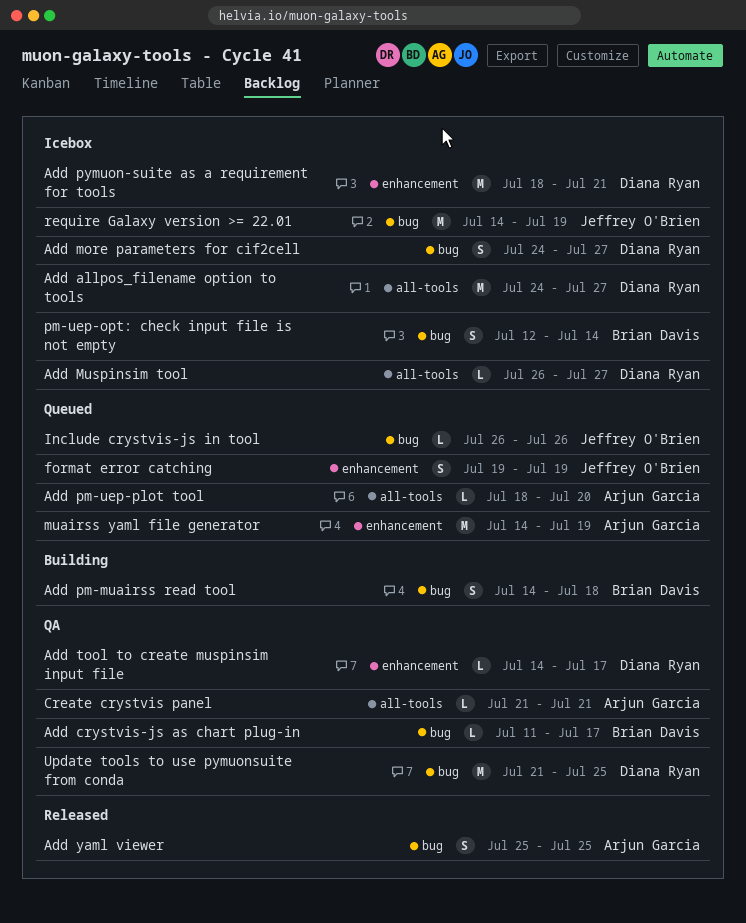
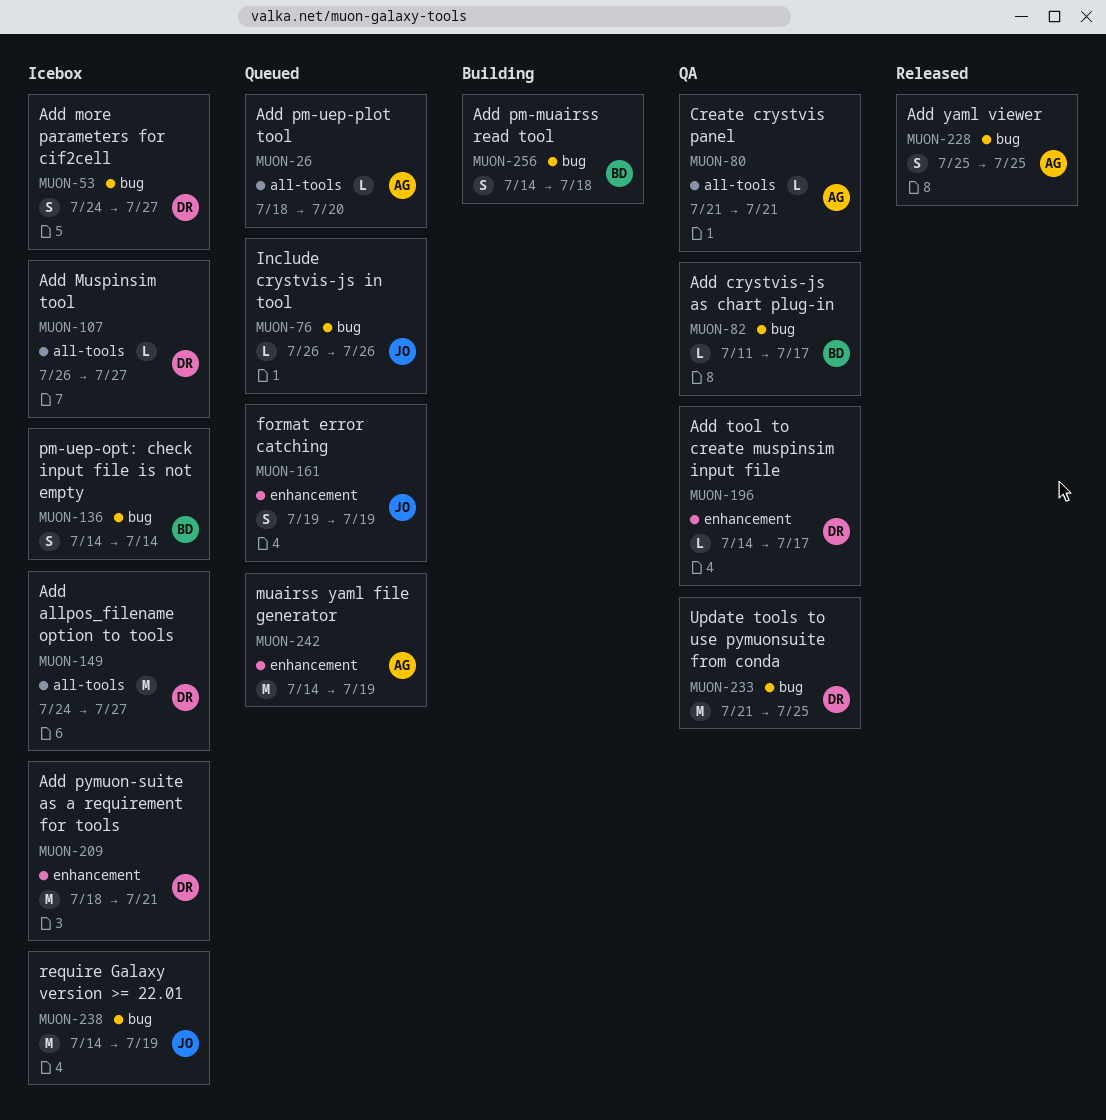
pm-uep-opt: check input file is not empty, start: Jul 12 -> Jul 14

